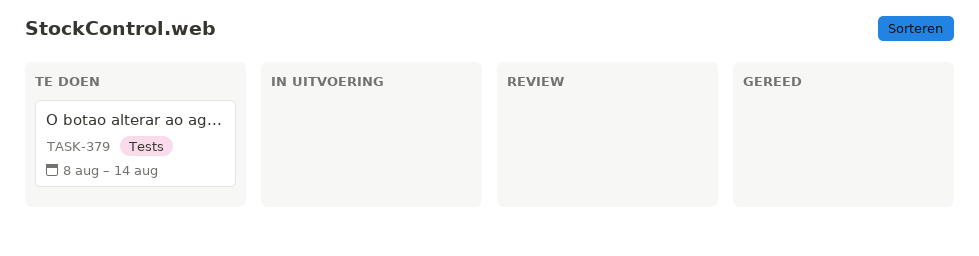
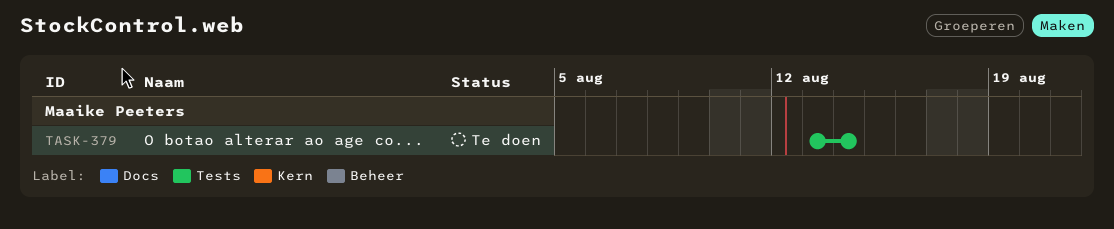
TASK-379, start: Aug 8 -> Aug 13

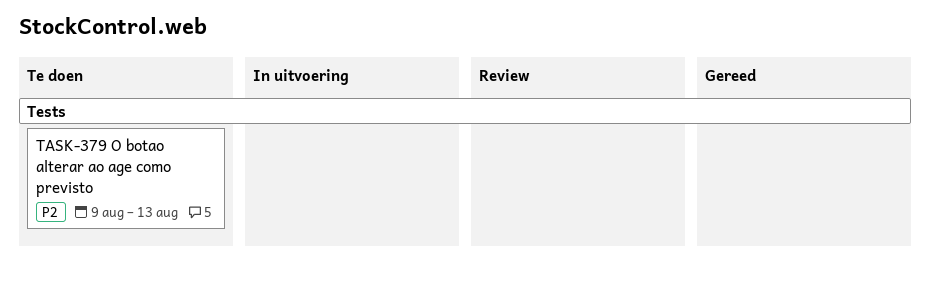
TASK-379, start: Aug 13 -> Aug 9
TASK-379, due: Aug 14 -> Aug 13

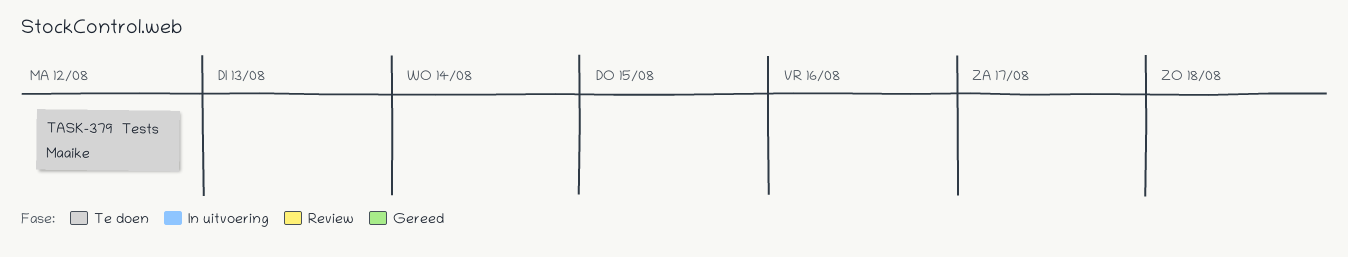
TASK-379, due: Aug 13 -> Aug 12

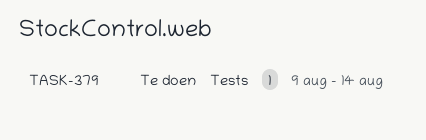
TASK-379, due: Aug 12 -> Aug 14

